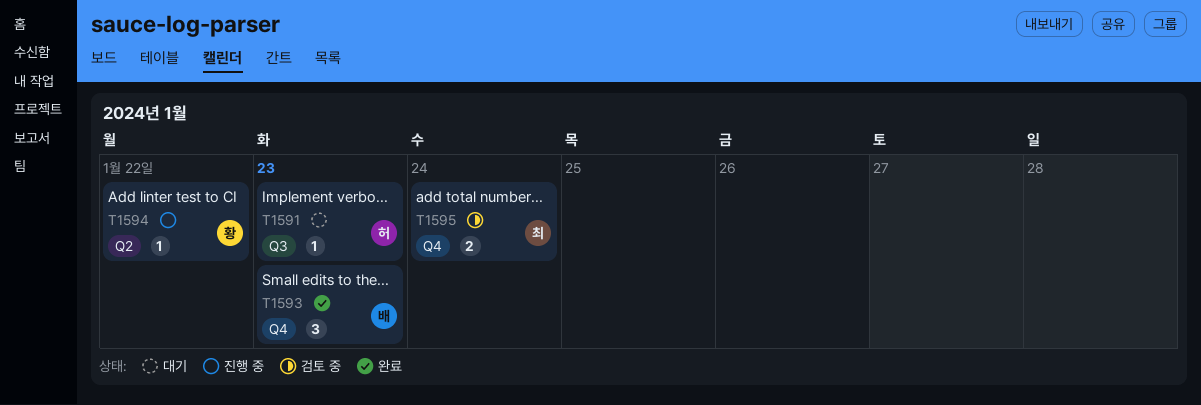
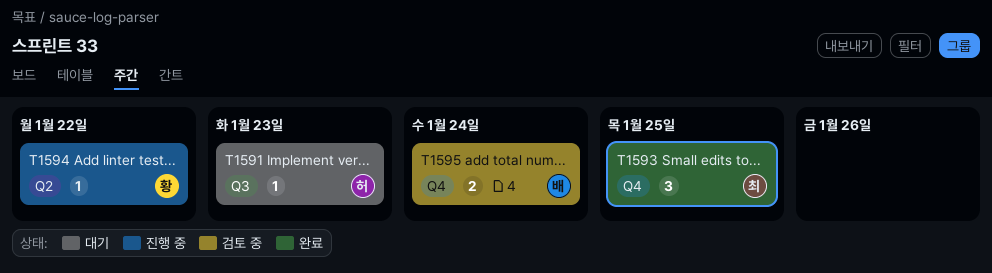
T1593, owner: 배 -> 최
T1593, due: Jan 23 -> Jan 25
T1595, owner: 최 -> 배

